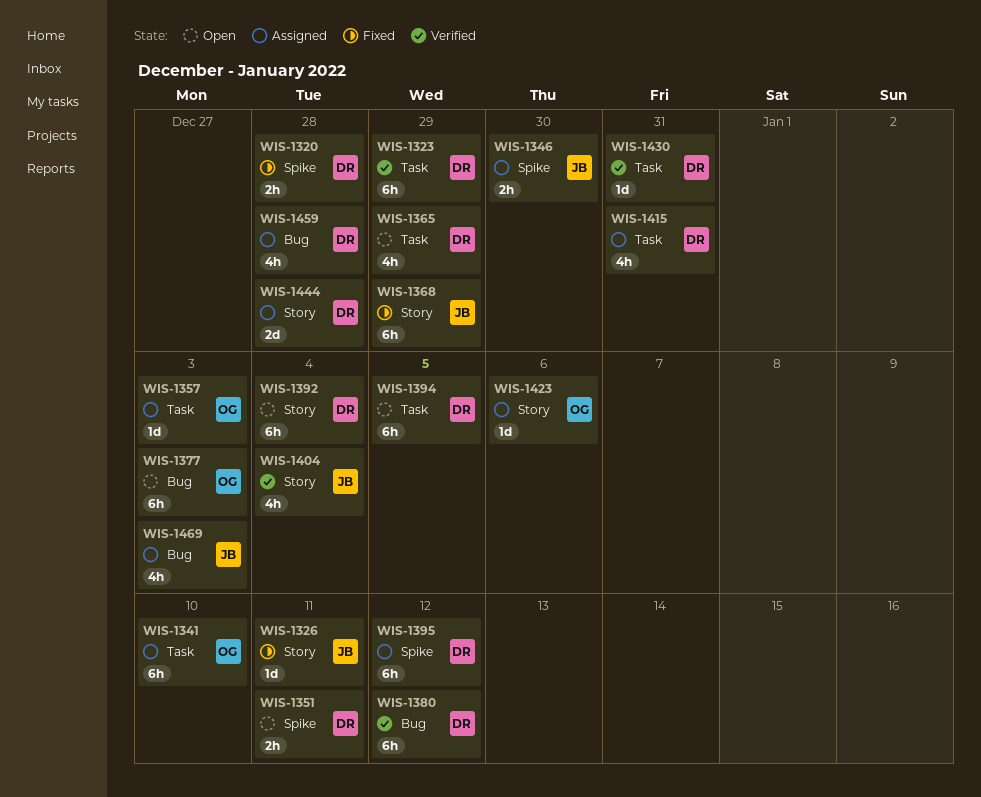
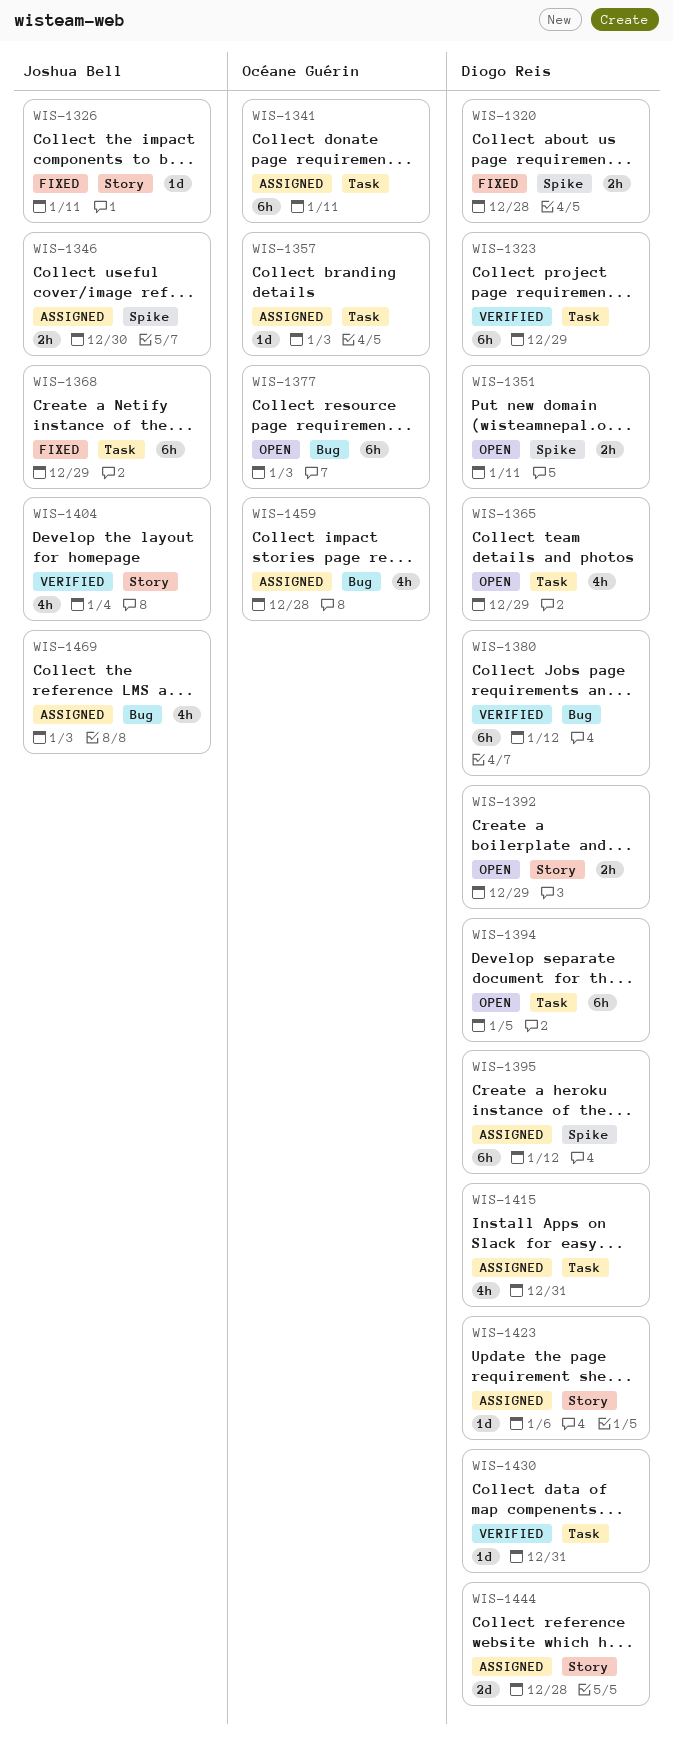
WIS-1341, due: Jan 10 -> Jan 11
WIS-1368, label: Story -> Task
WIS-1392, estimate: 6h -> 2h
WIS-1392, due: Jan 4 -> Dec 29
WIS-1423, owner: Océane Guérin -> Diogo Reis
WIS-1459, owner: Diogo Reis -> Océane Guérin

